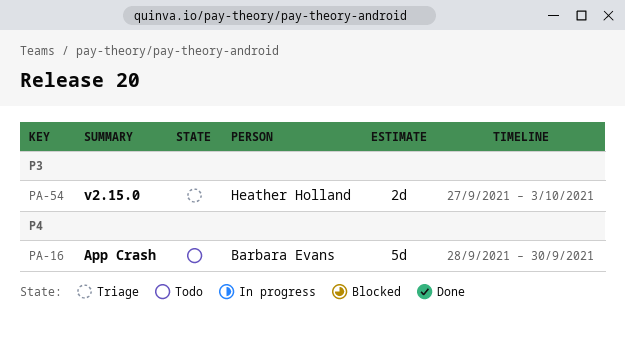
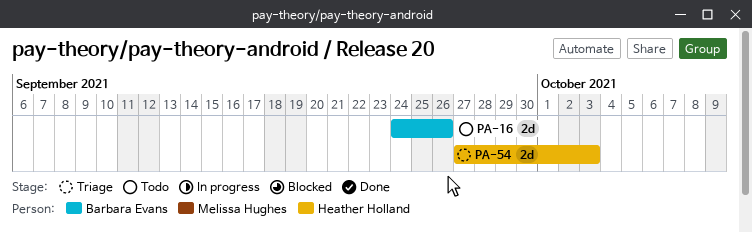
PA-16, estimate: 5d -> 2d
PA-16, start: Sep 28 -> Sep 24
PA-16, due: Sep 30 -> Sep 26

